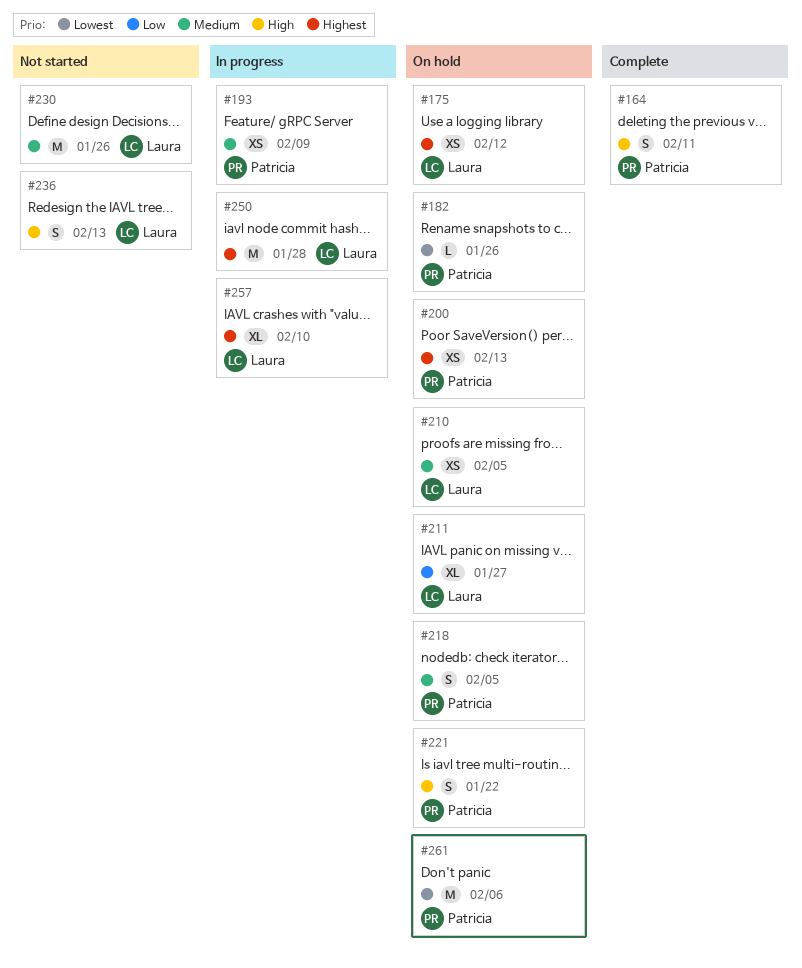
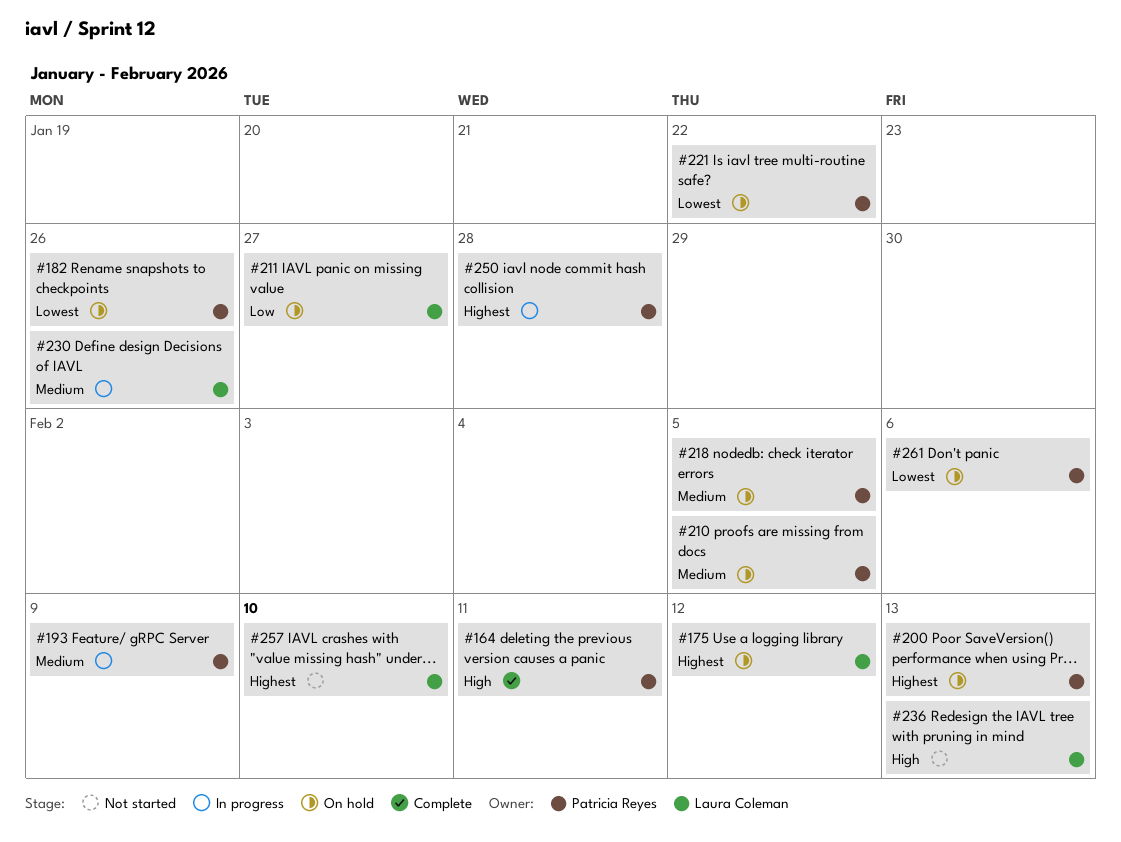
#210, owner: Laura Coleman -> Patricia Reyes
#221, priority: High -> Lowest
#230, status: Not started -> In progress
#250, owner: Laura Coleman -> Patricia Reyes
#257, status: In progress -> Not started

